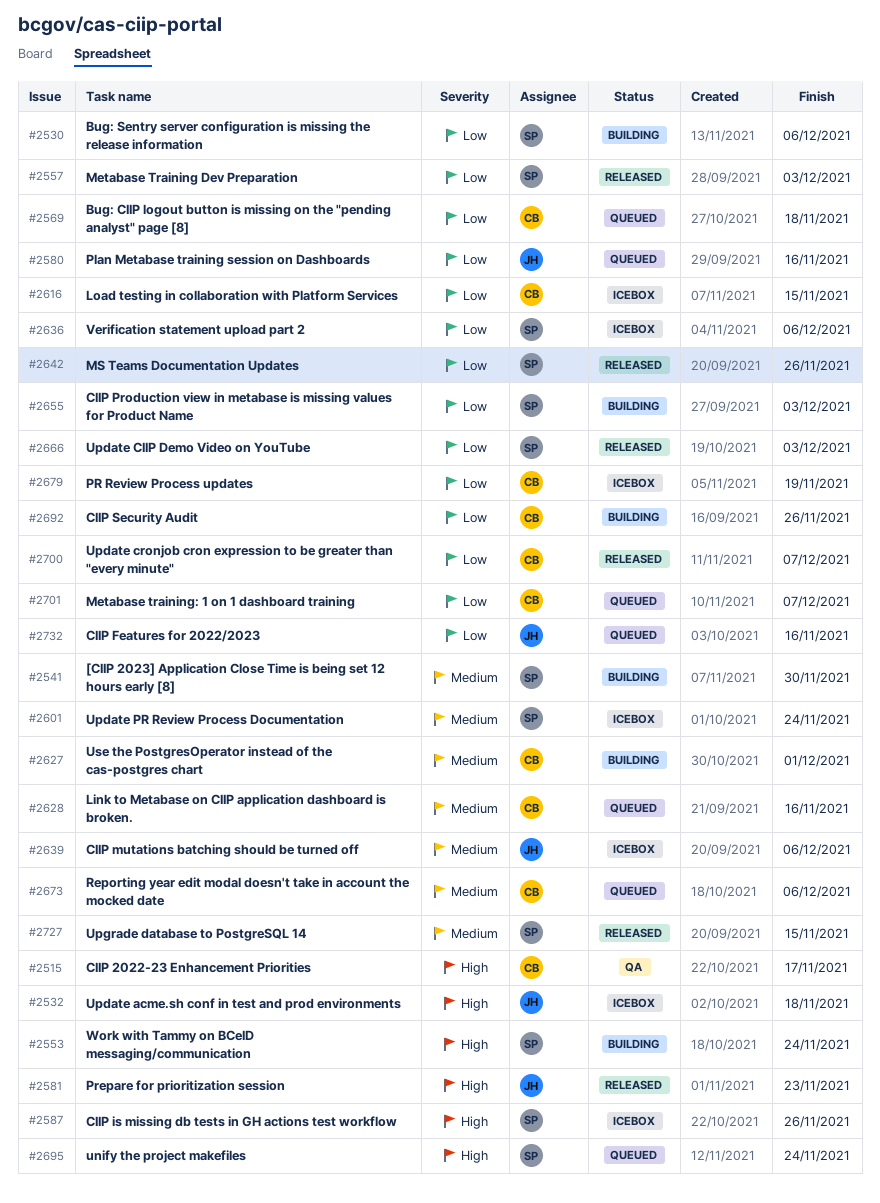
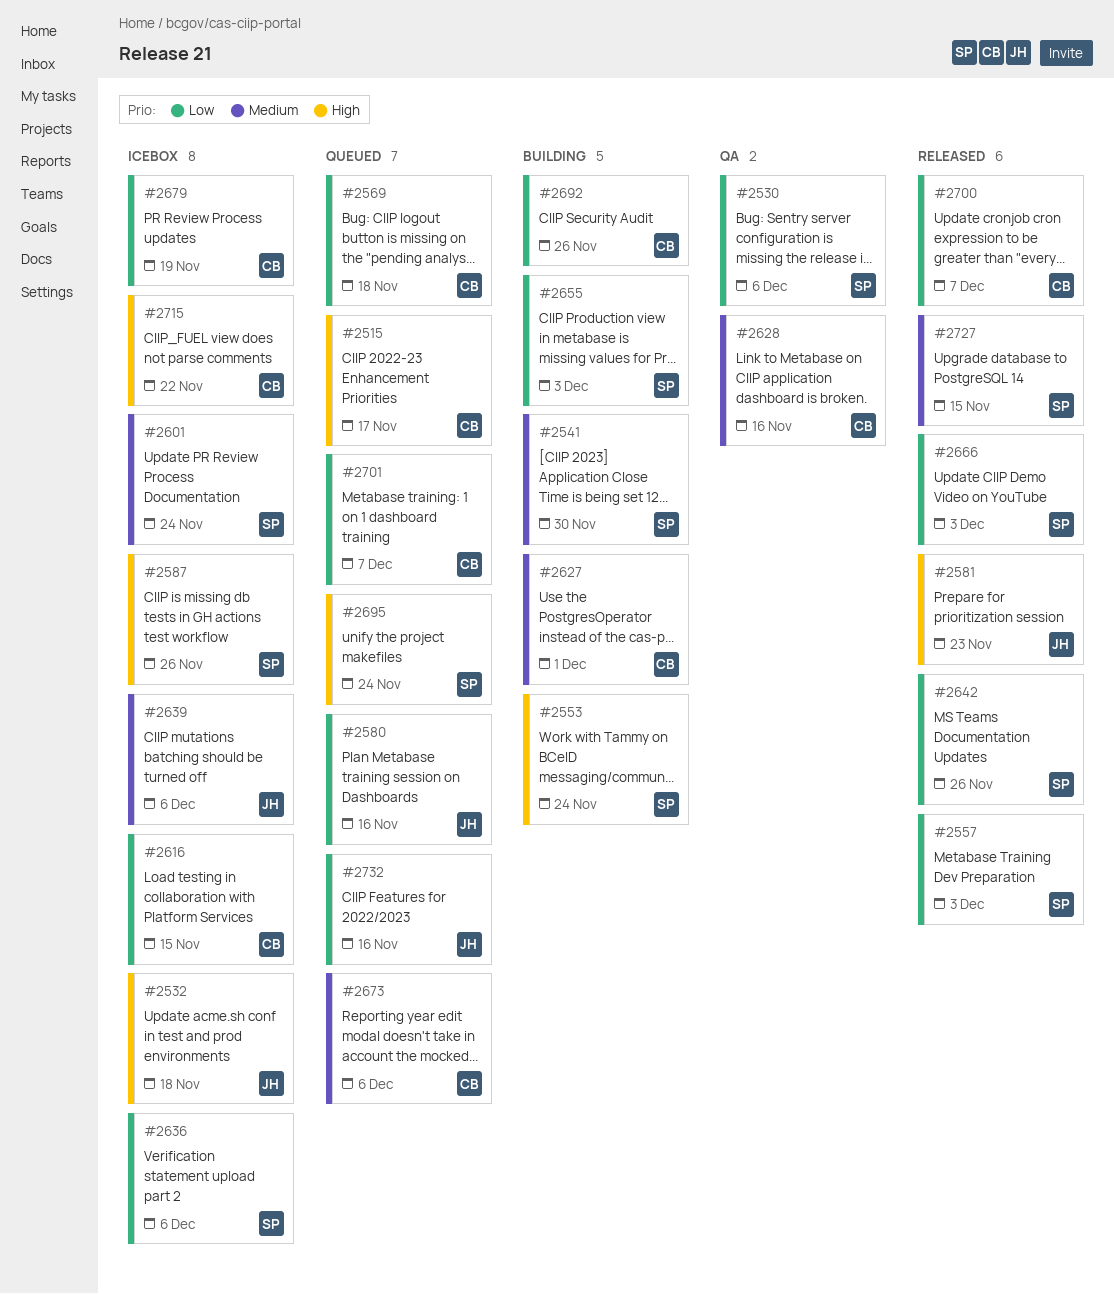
#2515, status: QA -> Queued
#2530, status: Building -> QA
#2628, status: Queued -> QA
#2715: none -> present

